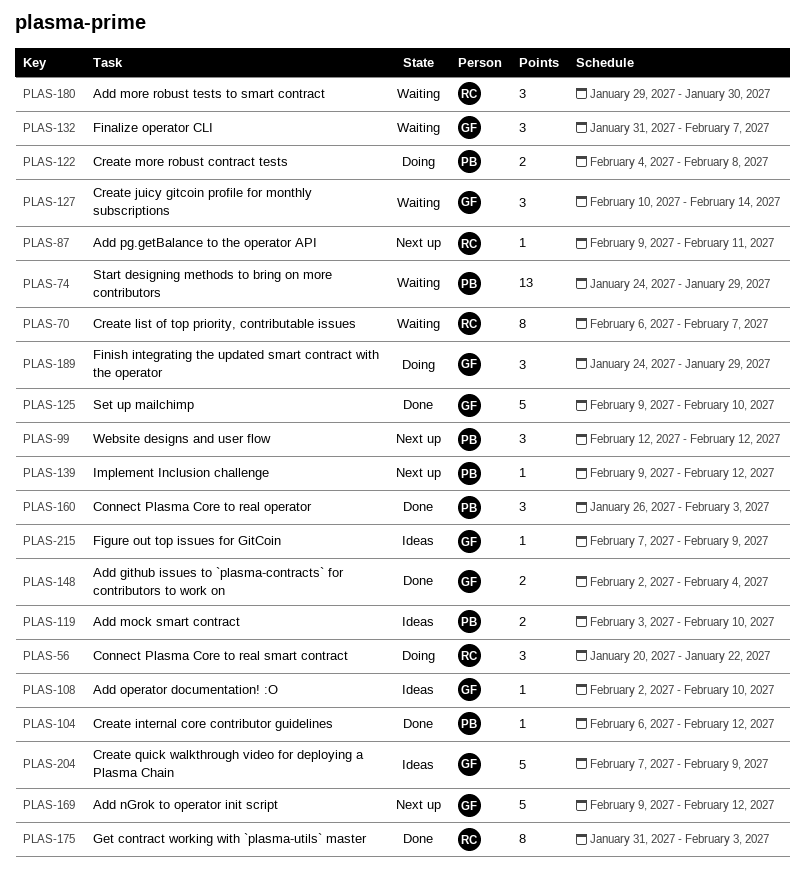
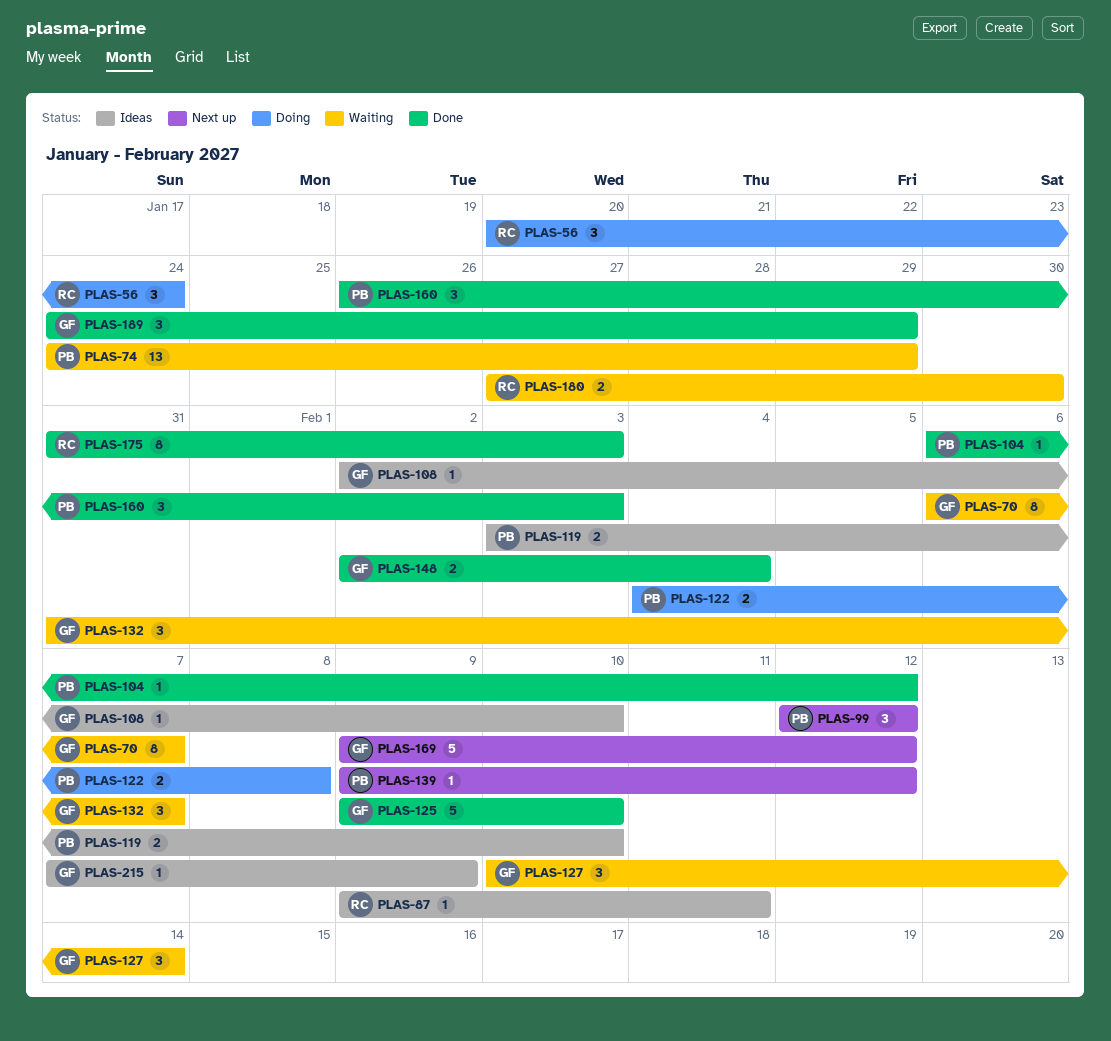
PLAS-56, due: Jan 22 -> Jan 24
PLAS-70, owner: RC -> GF
PLAS-87, status: Next up -> Ideas
PLAS-180, estimate: 3 -> 2
PLAS-180, start: Jan 29 -> Jan 27
PLAS-189, status: Doing -> Done
PLAS-204: present -> none

